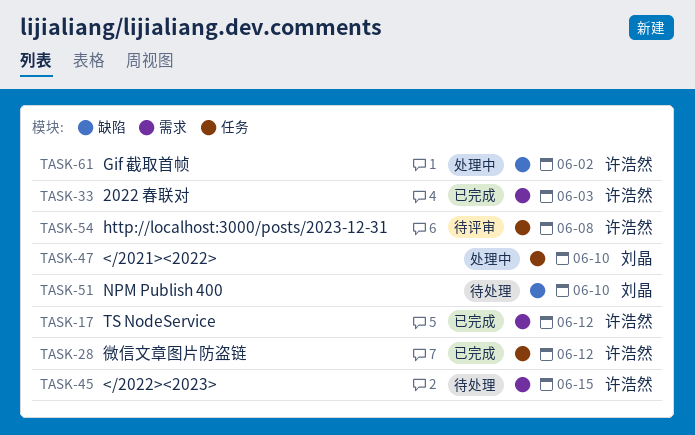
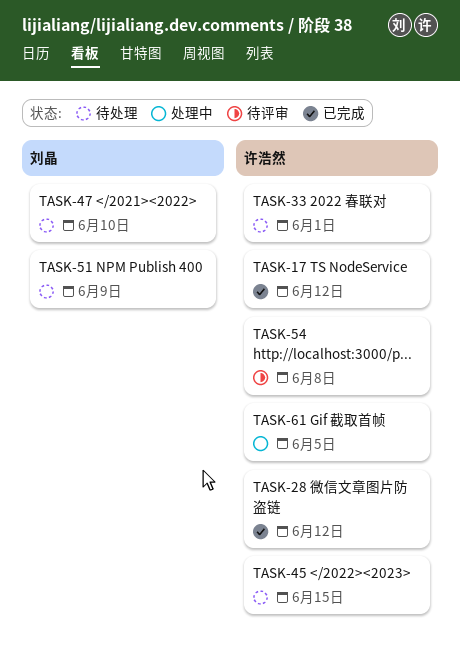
TASK-33, status: 已完成 -> 待处理
TASK-33, due: Jun 3 -> Jun 1
TASK-47, status: 处理中 -> 待处理
TASK-51, due: Jun 10 -> Jun 9
TASK-61, due: Jun 2 -> Jun 5

